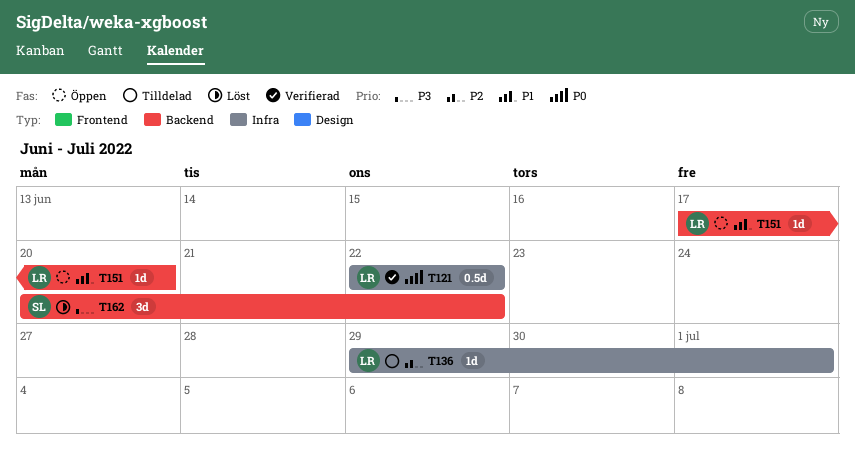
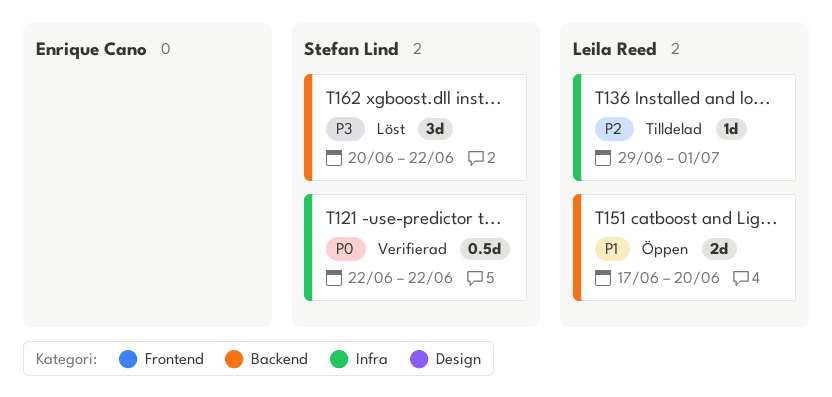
T121, owner: Leila Reed -> Stefan Lind
T151, estimate: 1d -> 2d

